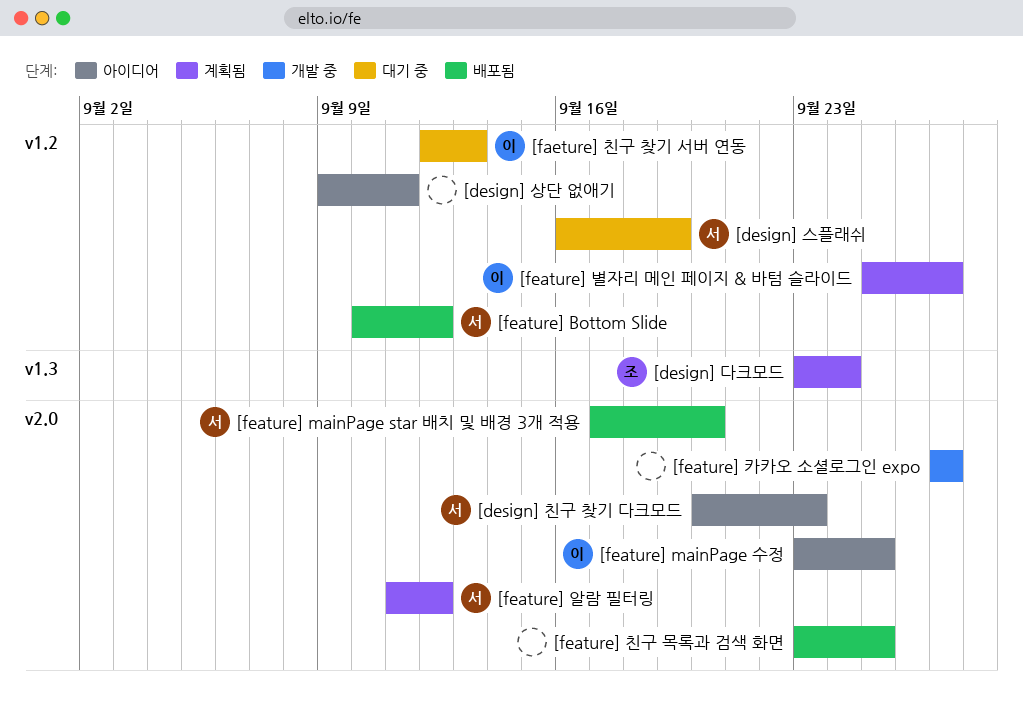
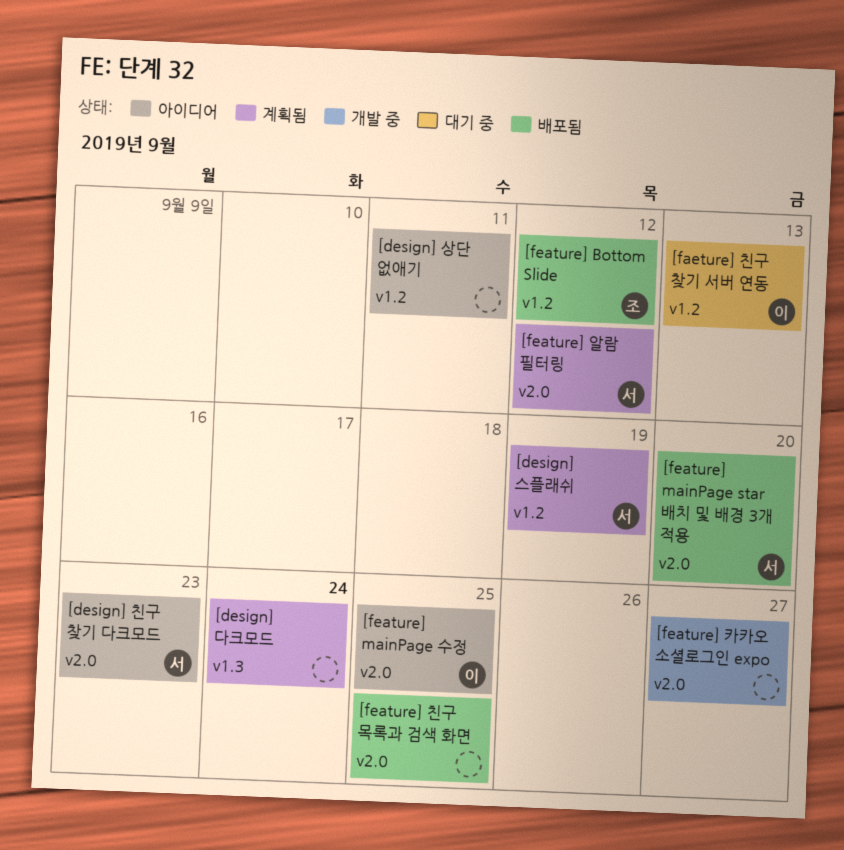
[design] 다크모드, owner: 조 -> none
[design] 스플래쉬, status: 대기 중 -> 계획됨
[feature] Bottom Slide, owner: 서 -> 조
[feature] 별자리 메인 페이지 & 바텀 슬라이드: present -> none

